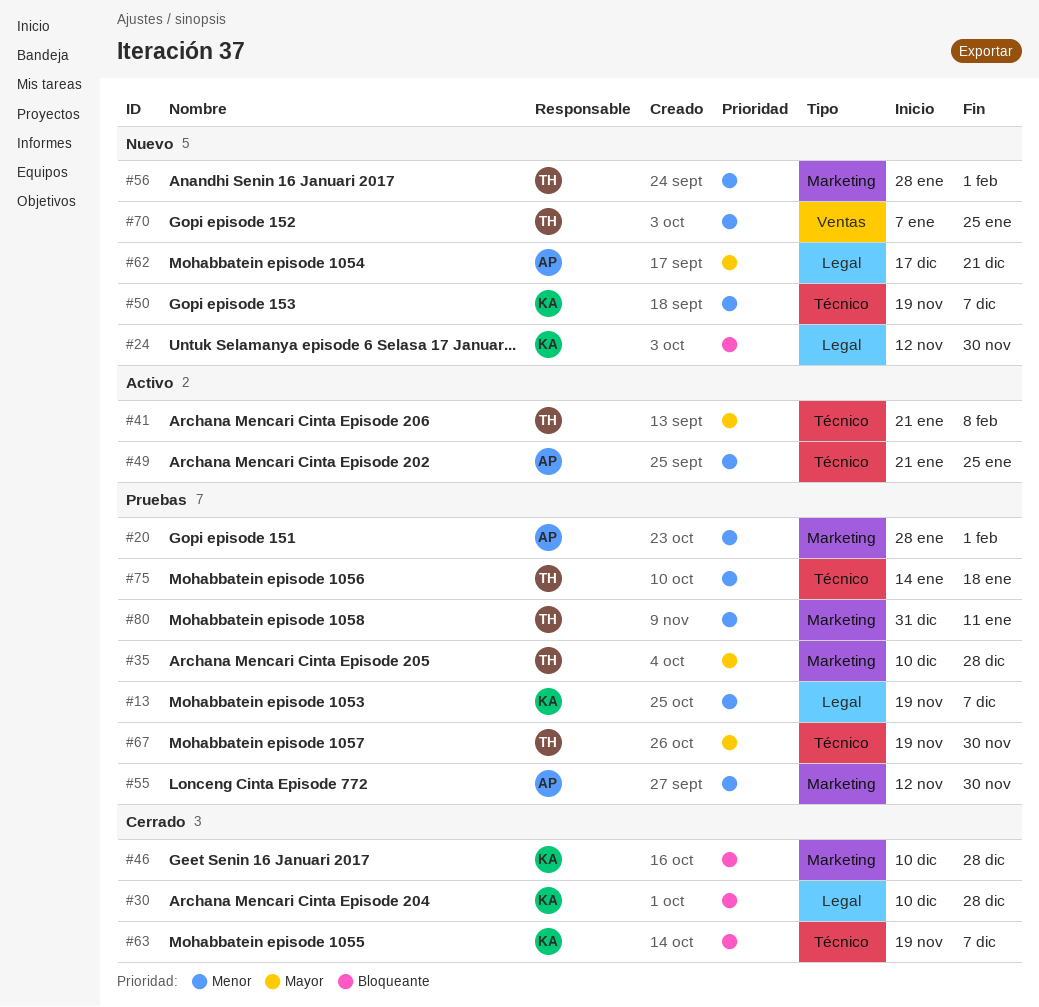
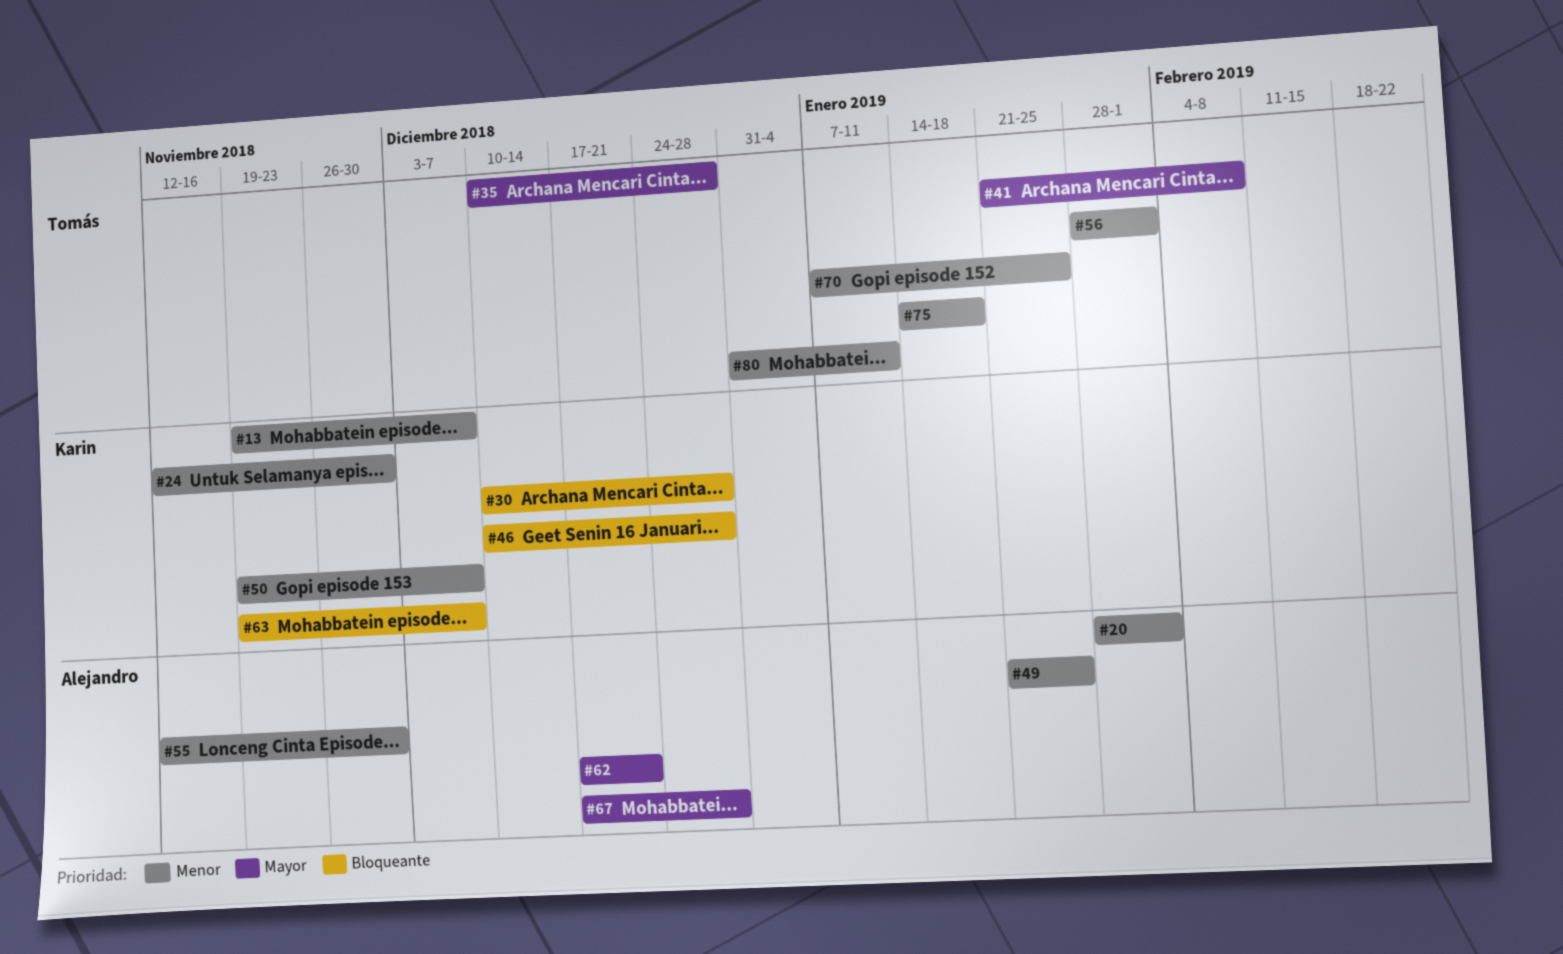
#24, priority: Bloqueante -> Menor
#67, owner: Tomás -> Alejandro
#67, start: Nov 19 -> Dec 17
#67, due: Nov 30 -> Dec 28

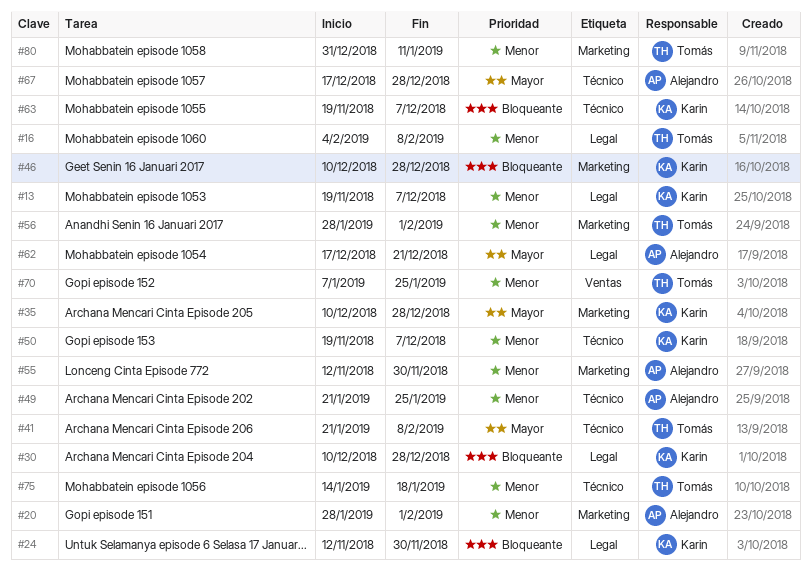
#16: none -> present
#24, priority: Menor -> Bloqueante
#35, owner: Tomás -> Karin

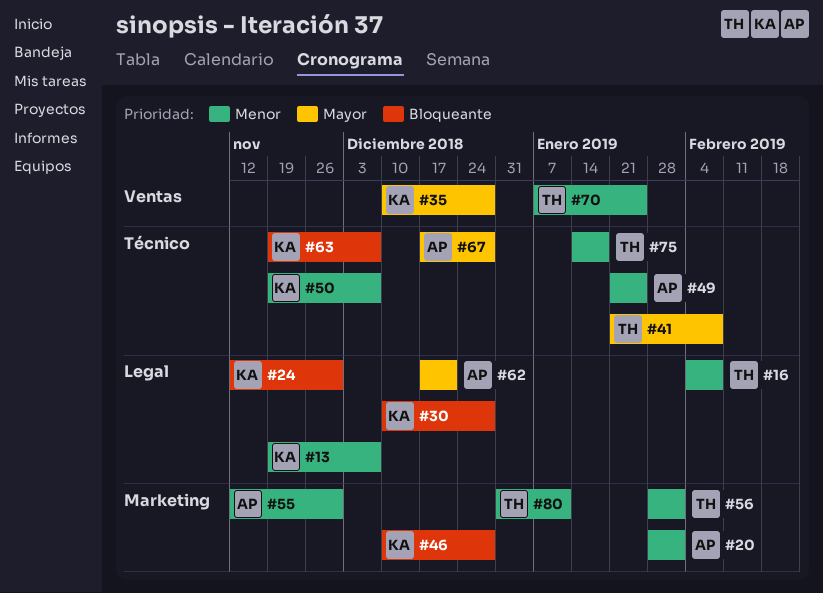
#35, label: Marketing -> Ventas

